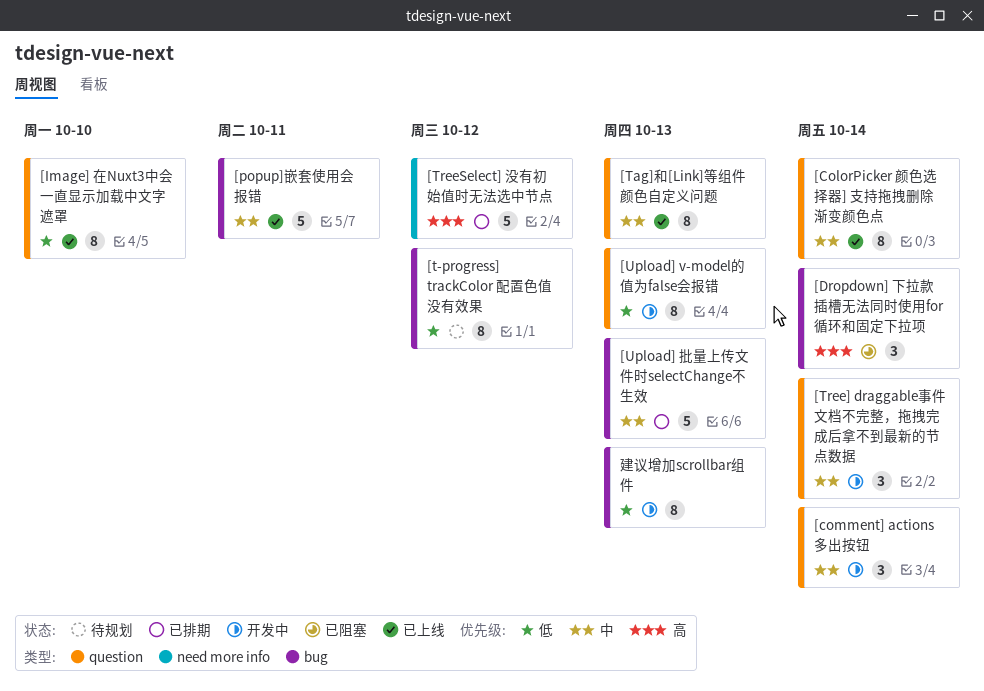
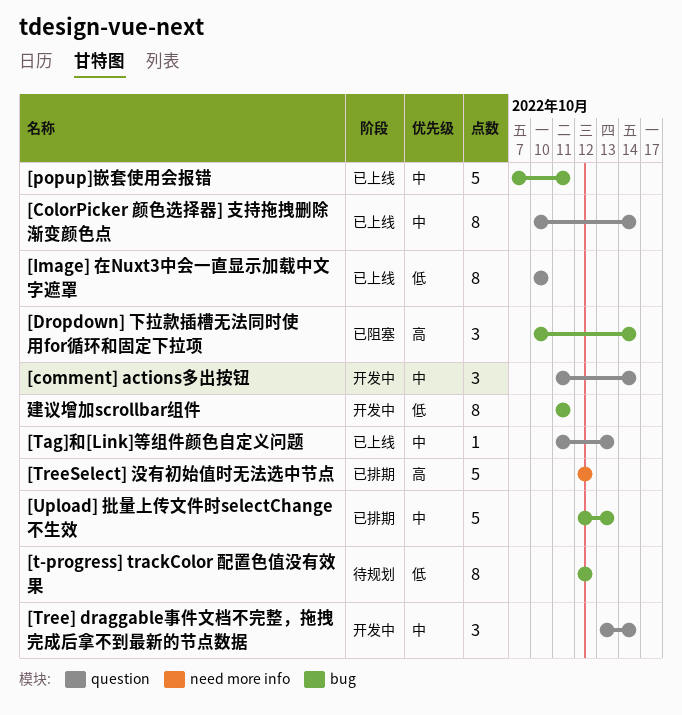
[Tag]和[Link]等组件颜色自定义问题, estimate: 8 -> 1
[Upload] v-model的值为false会报错: present -> none
建议增加scrollbar组件, due: Oct 13 -> Oct 11

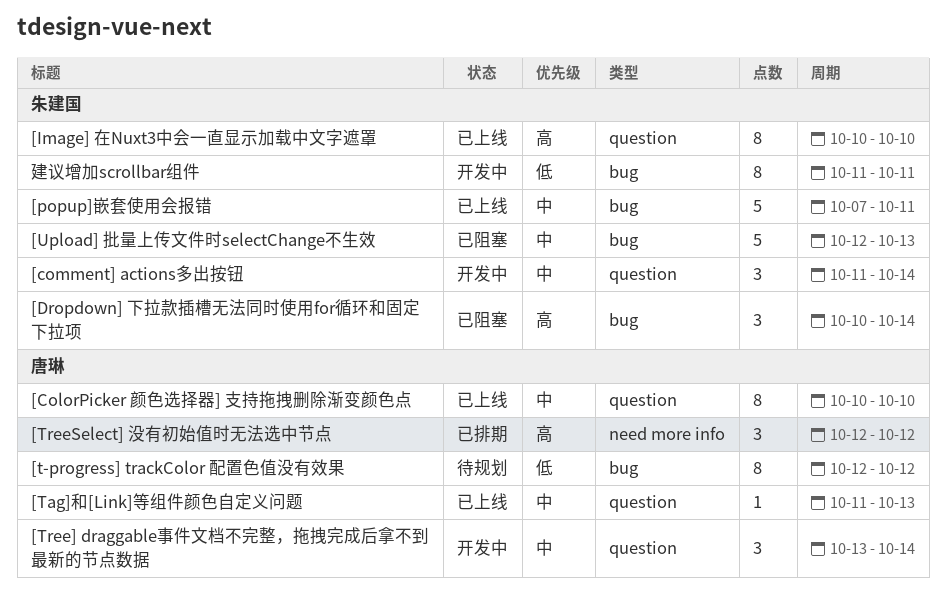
[ColorPicker 颜色选择器] 支持拖拽删除渐变颜色点, due: Oct 14 -> Oct 10
[Image] 在Nuxt3中会一直显示加载中文字遮罩, priority: 低 -> 高
[TreeSelect] 没有初始值时无法选中节点, estimate: 5 -> 3
[Upload] 批量上传文件时selectChange不生效, status: 已排期 -> 已阻塞

